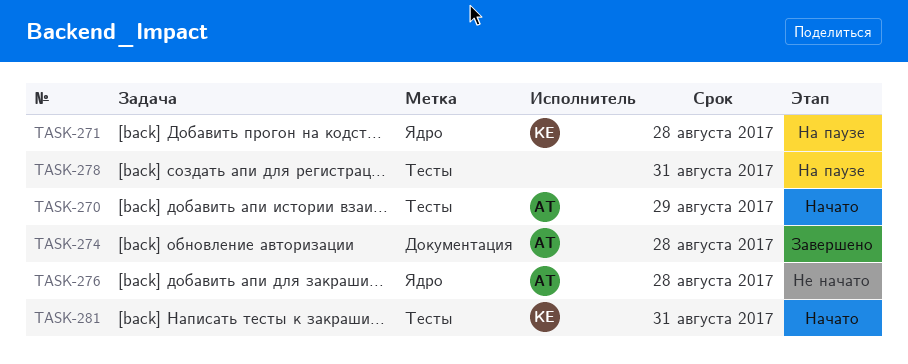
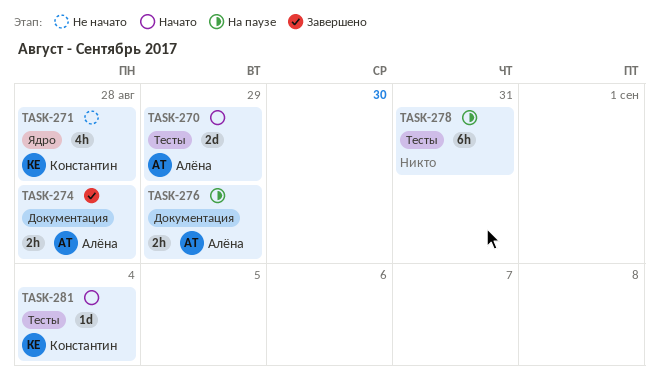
TASK-271, status: На паузе -> Не начато
TASK-276, status: Не начато -> На паузе
TASK-276, label: Ядро -> Документация
TASK-276, due: Aug 28 -> Aug 29
TASK-281, due: Aug 31 -> Sep 4

